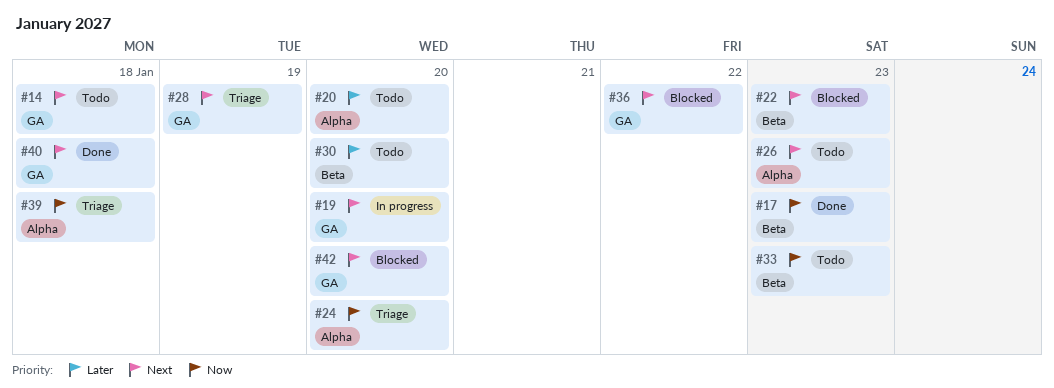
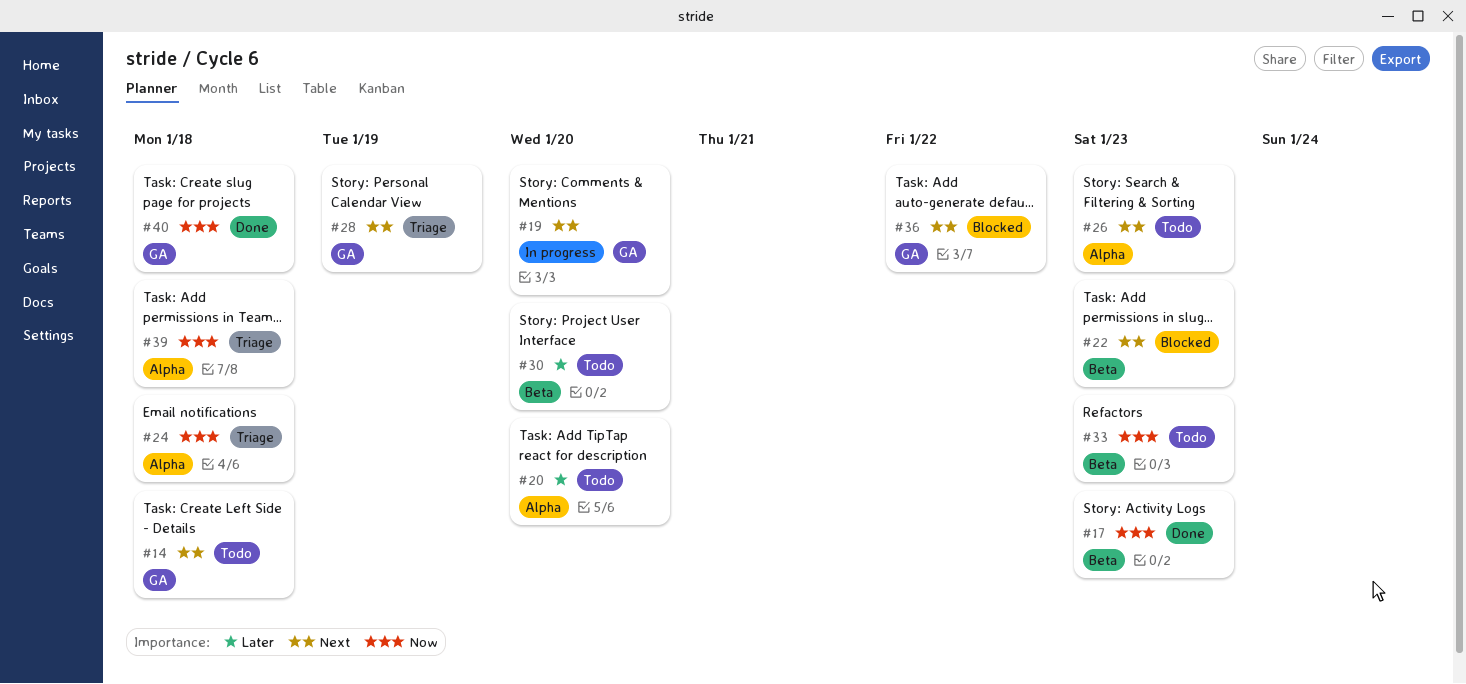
#24, due: Jan 20 -> Jan 18
#40, priority: Next -> Now
#42: present -> none

